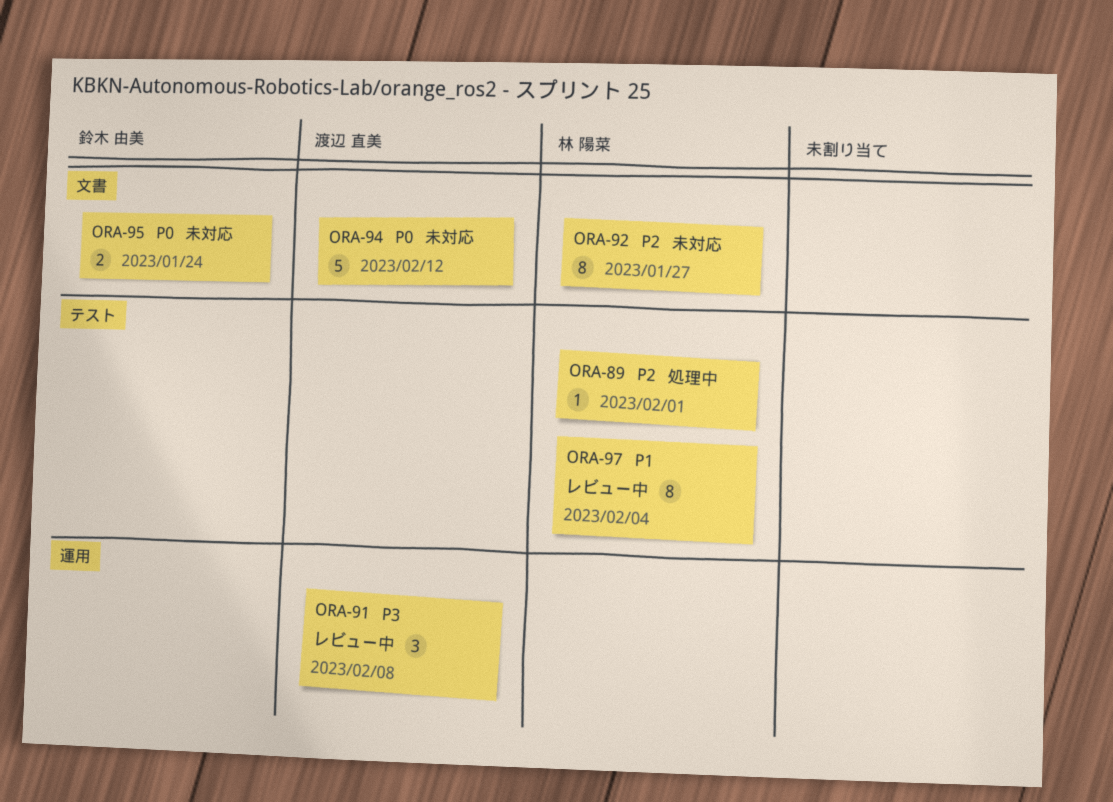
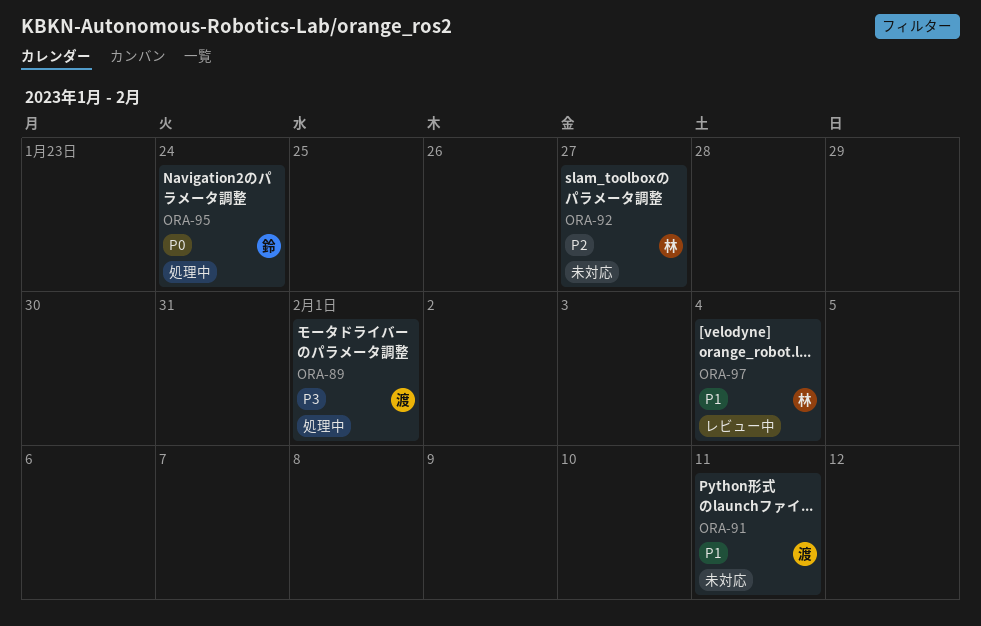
ORA-89, owner: 林 陽菜 -> 渡辺 直美
ORA-89, priority: P2 -> P3
ORA-91, status: レビュー中 -> 未対応
ORA-91, priority: P3 -> P1
ORA-91, due: Feb 8 -> Feb 11
ORA-94: present -> none
ORA-95, status: 未対応 -> 処理中

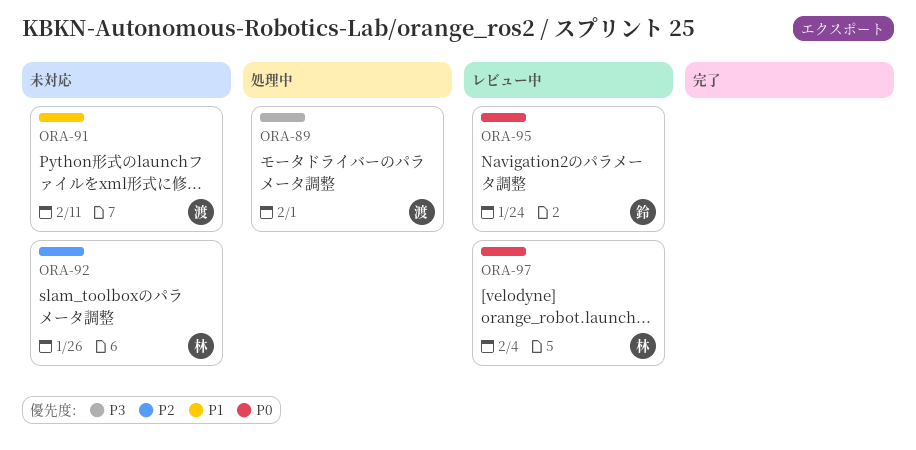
ORA-92, due: Jan 27 -> Jan 26
ORA-95, status: 処理中 -> レビュー中
ORA-97, priority: P1 -> P0

